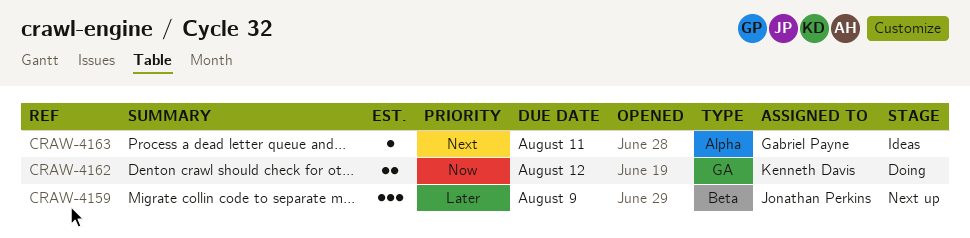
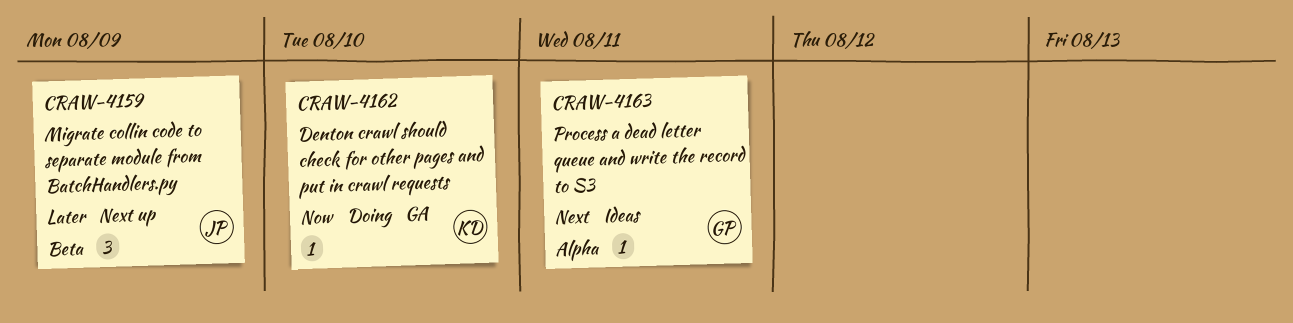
CRAW-4162, estimate: 2 -> 1
CRAW-4162, due: Aug 12 -> Aug 10

